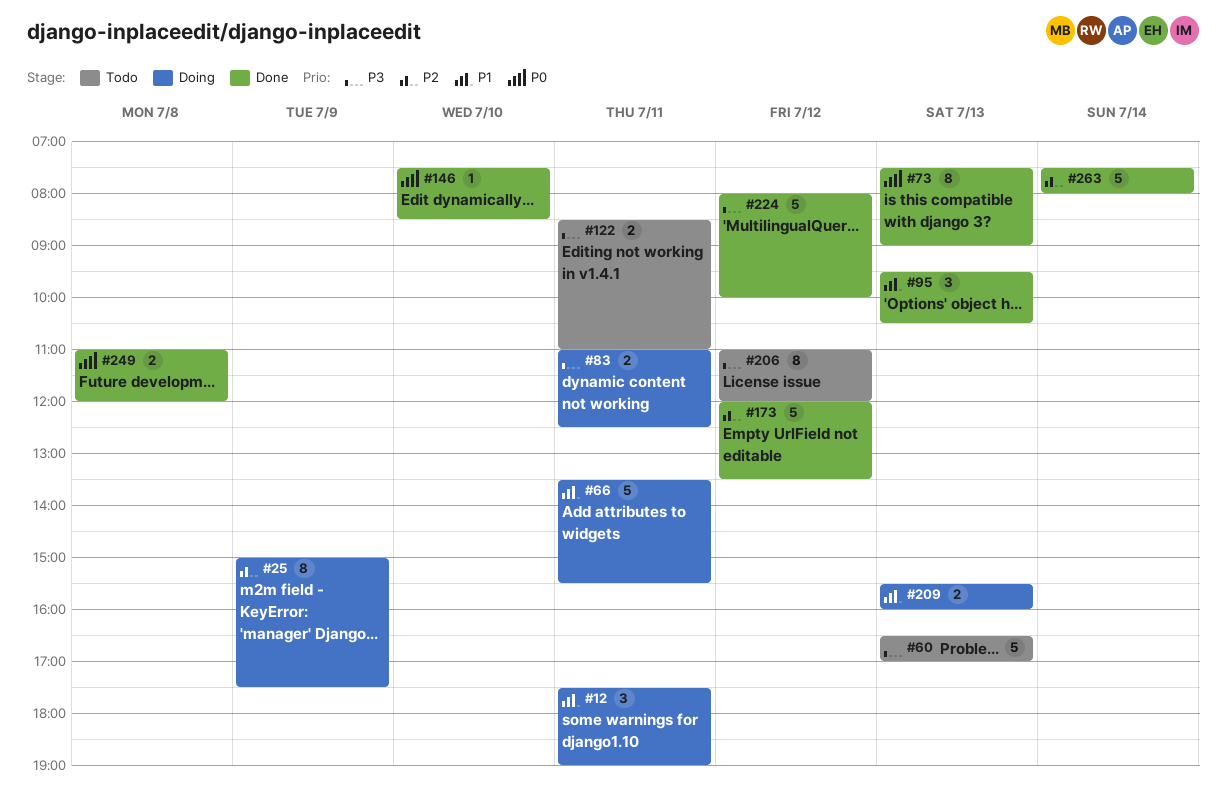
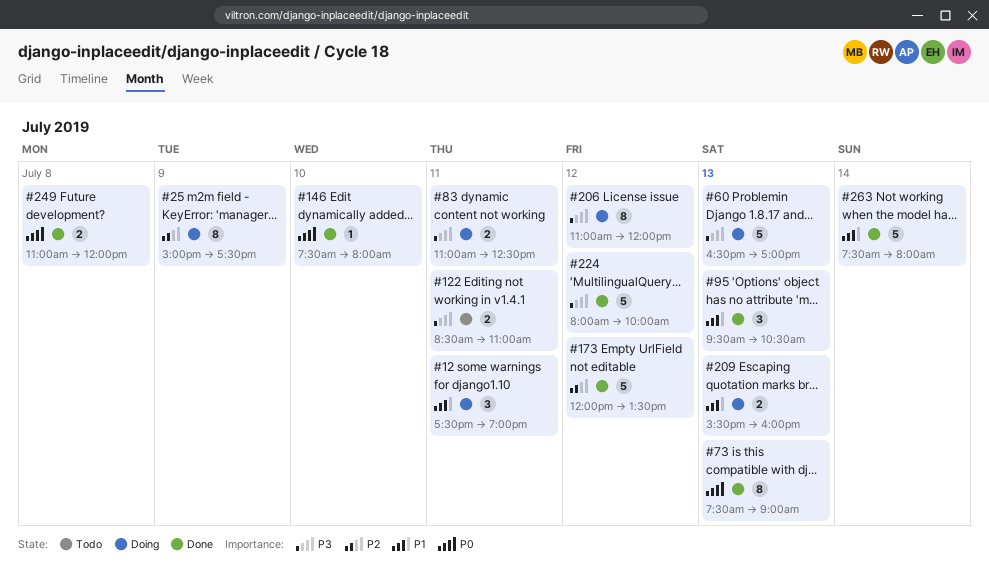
#60, status: Todo -> Doing
#66: present -> none
#146, ends: 08:30 -> 08:00
#206, status: Todo -> Doing
#263, priority: P2 -> P1

